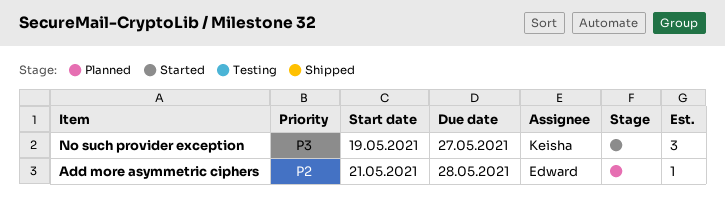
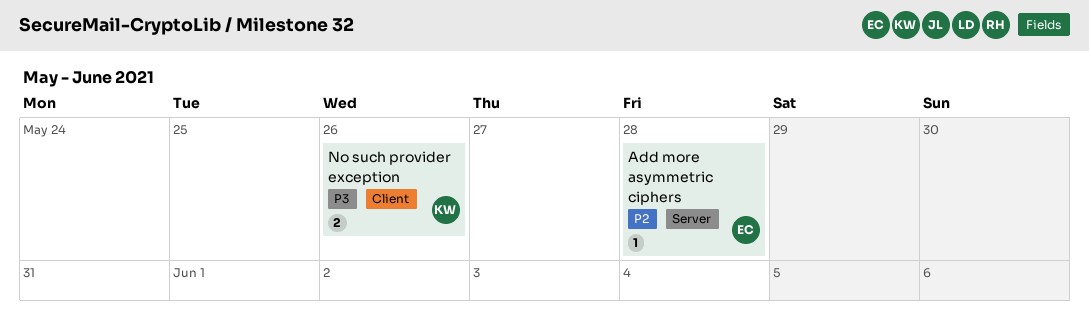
No such provider exception, estimate: 3 -> 2
No such provider exception, due: May 27 -> May 26

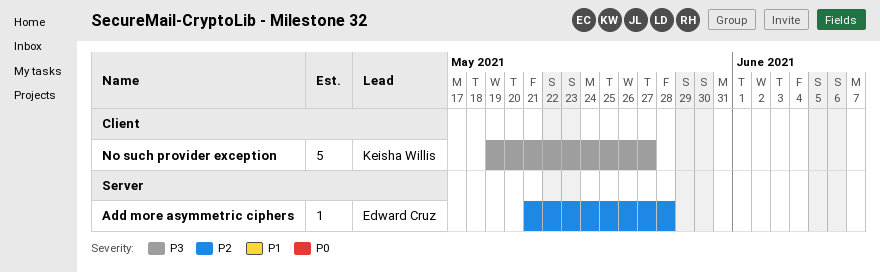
No such provider exception, estimate: 2 -> 5
No such provider exception, due: May 26 -> May 27

